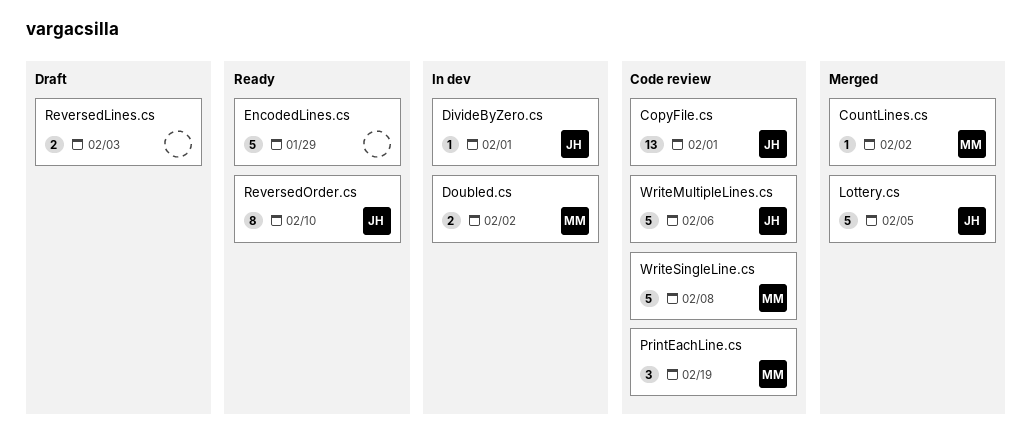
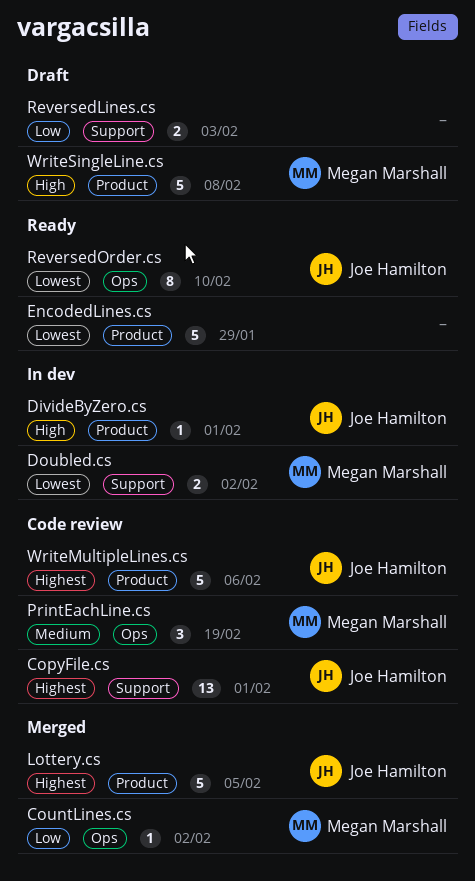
WriteSingleLine.cs, status: Code review -> Draft

